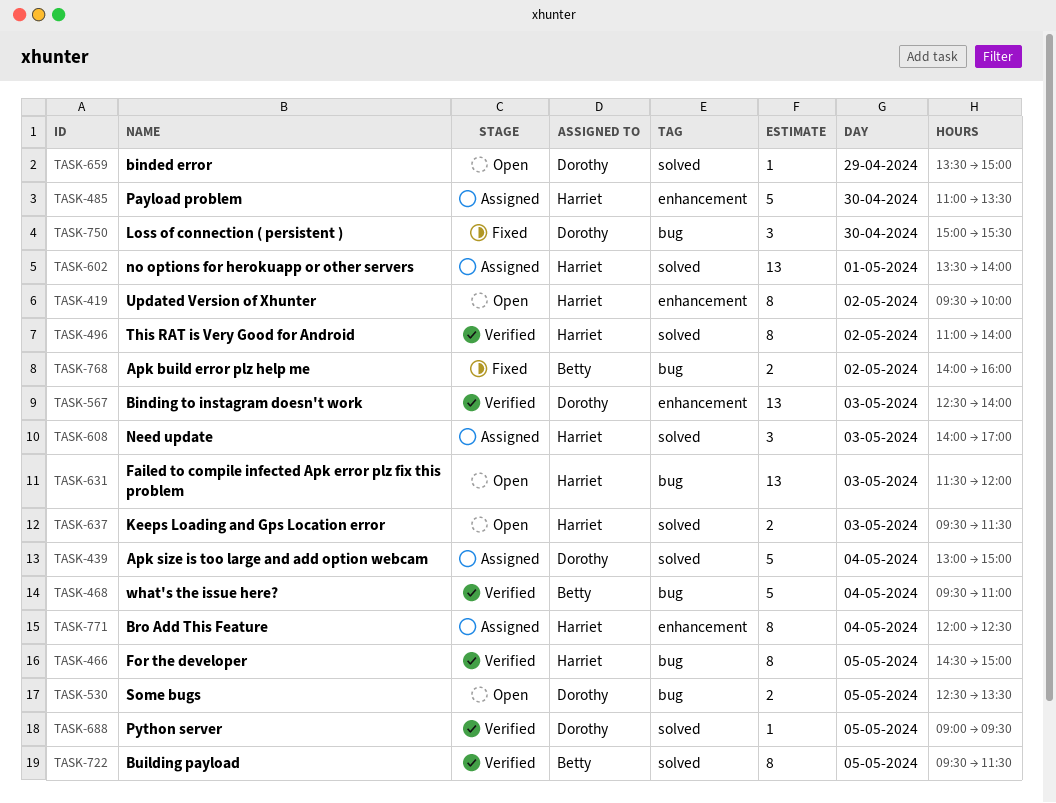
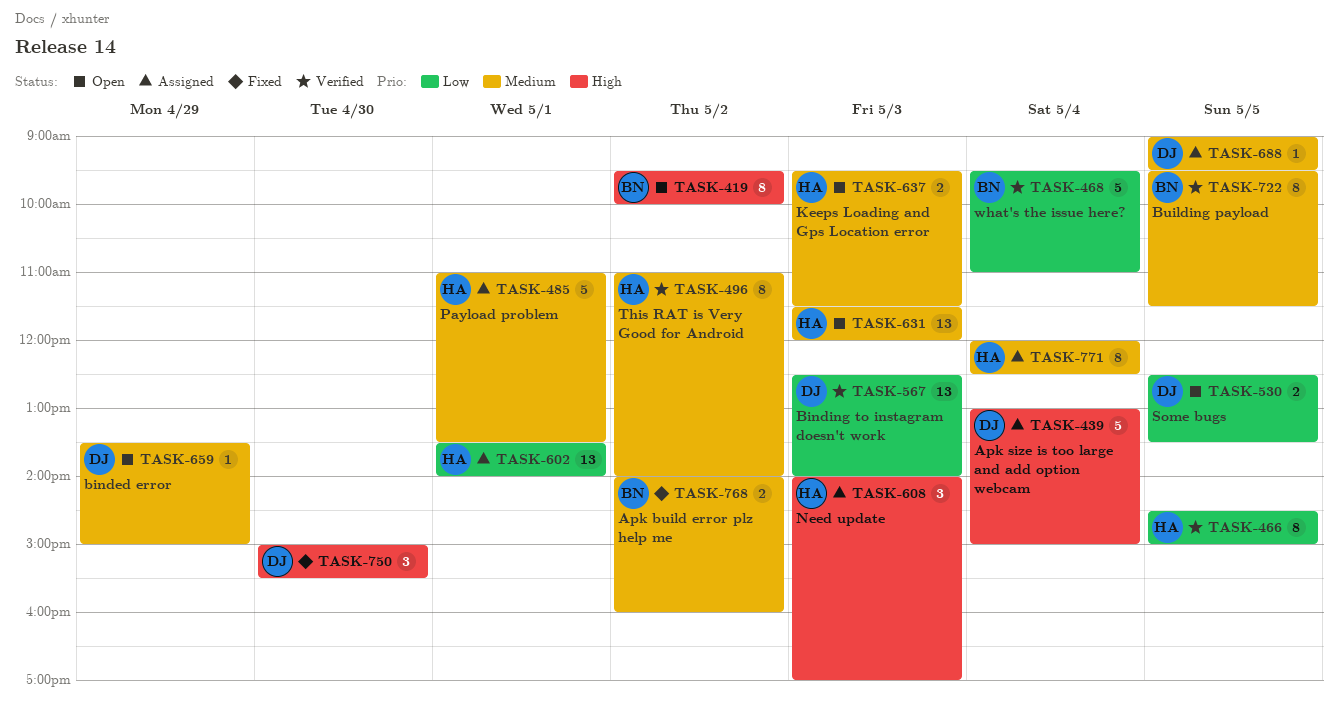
TASK-419, owner: Harriet -> Betty
TASK-485, day: Apr 30 -> May 1
TASK-688, status: Verified -> Assigned

